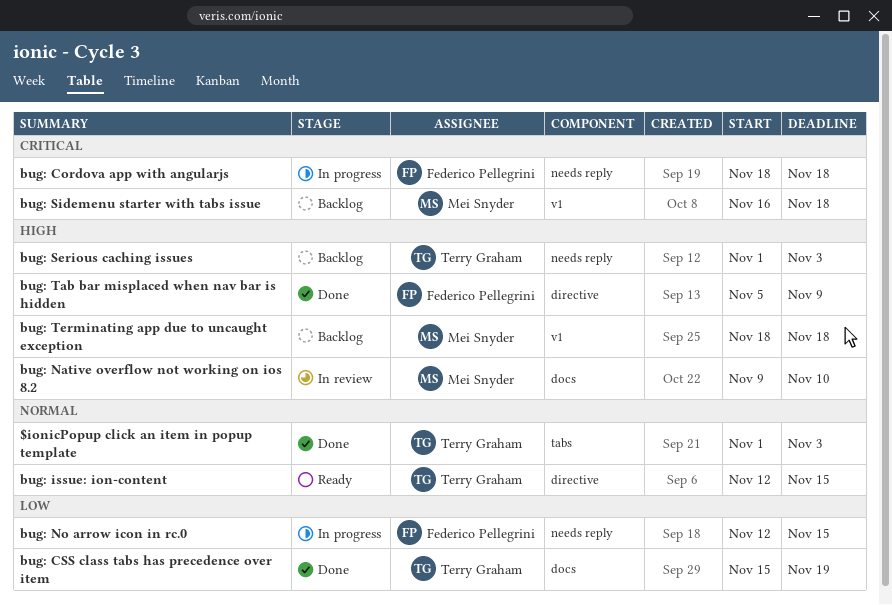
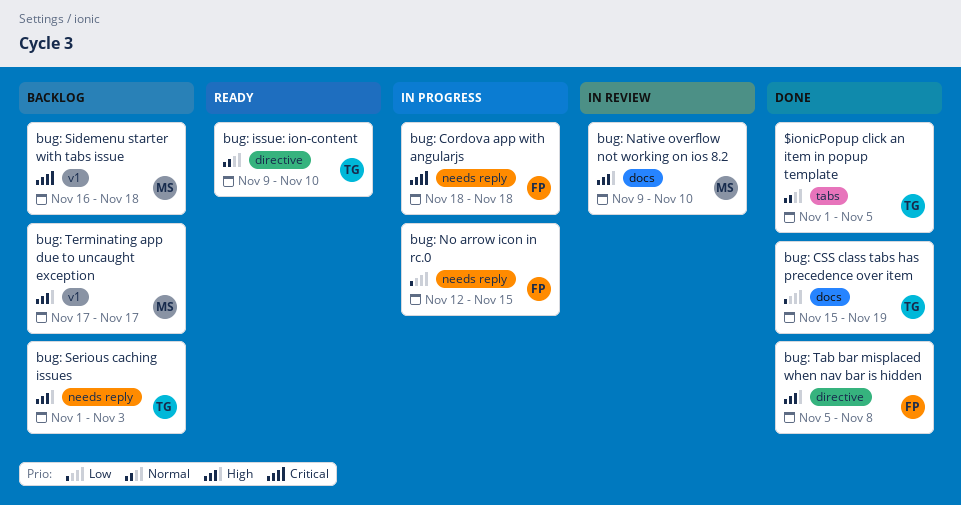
$ionicPopup click an item in popup template, due: Nov 3 -> Nov 5
bug: issue: ion-content, start: Nov 12 -> Nov 9
bug: issue: ion-content, due: Nov 15 -> Nov 10
bug: Tab bar misplaced when nav bar is hidden, due: Nov 9 -> Nov 8
bug: Terminating app due to uncaught exception, start: Nov 18 -> Nov 17
bug: Terminating app due to uncaught exception, due: Nov 18 -> Nov 17

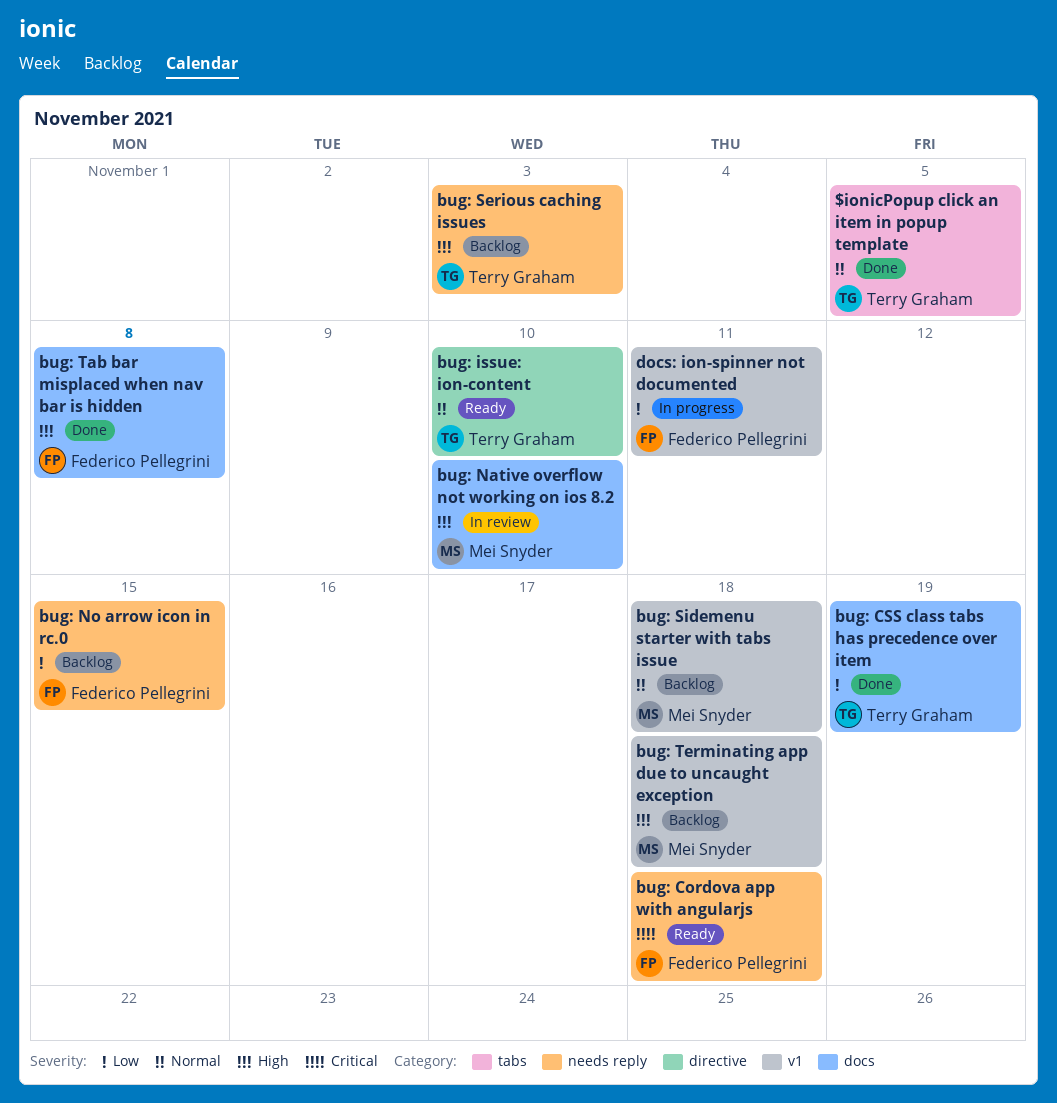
bug: Cordova app with angularjs, status: In progress -> Ready
bug: No arrow icon in rc.0, status: In progress -> Backlog
bug: Sidemenu starter with tabs issue, priority: Critical -> Normal
bug: Tab bar misplaced when nav bar is hidden, label: directive -> docs
bug: Terminating app due to uncaught exception, due: Nov 17 -> Nov 18
docs: ion-spinner not documented: none -> present

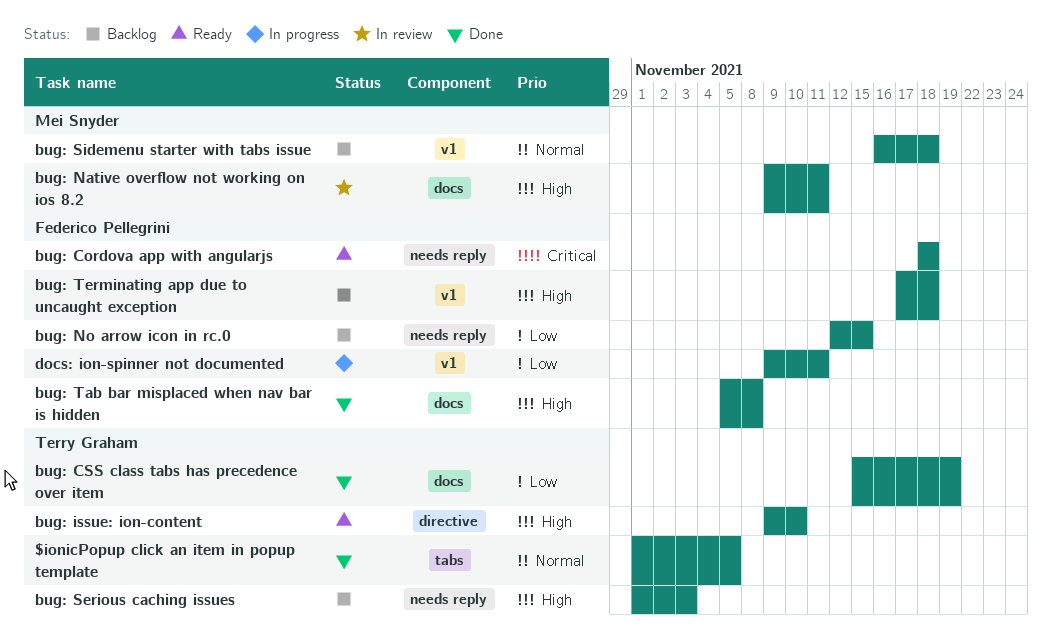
bug: issue: ion-content, priority: Normal -> High
bug: Native overflow not working on ios 8.2, due: Nov 10 -> Nov 11
bug: Terminating app due to uncaught exception, owner: Mei Snyder -> Federico Pellegrini

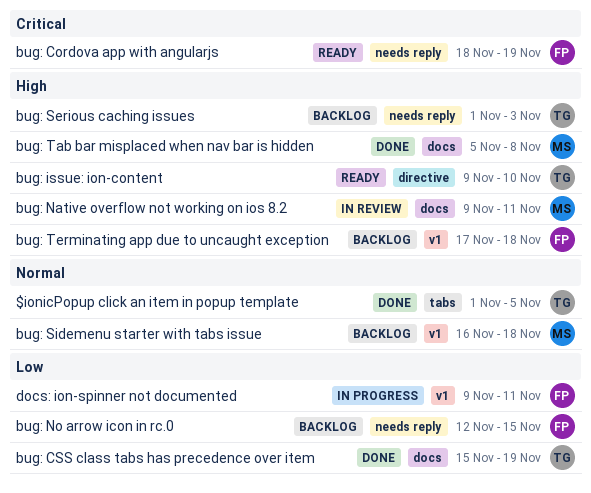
bug: Cordova app with angularjs, due: Nov 18 -> Nov 19
bug: Tab bar misplaced when nav bar is hidden, owner: Federico Pellegrini -> Mei Snyder

